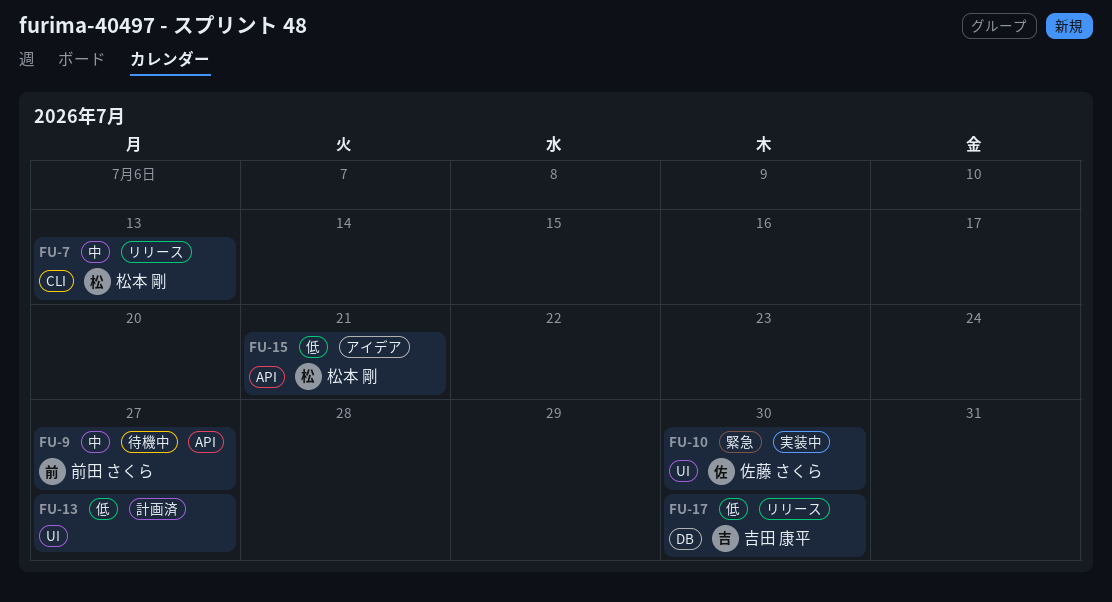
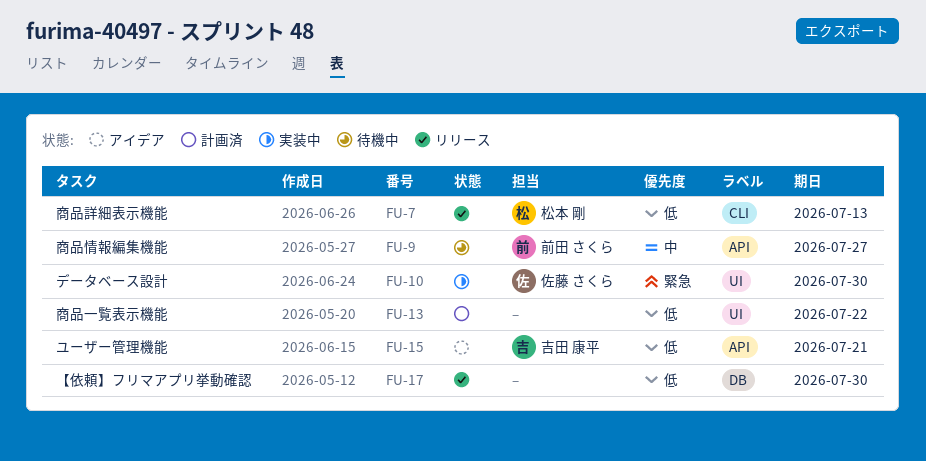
FU-7, priority: 中 -> 低
FU-13, due: Jul 27 -> Jul 22
FU-15, owner: 松本 剛 -> 吉田 康平
FU-17, owner: 吉田 康平 -> none

